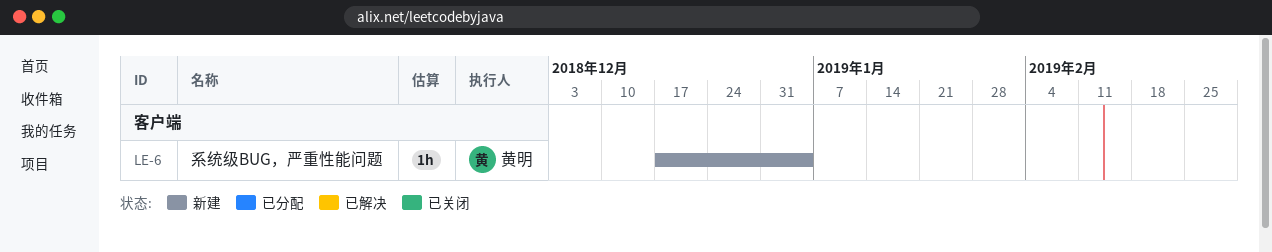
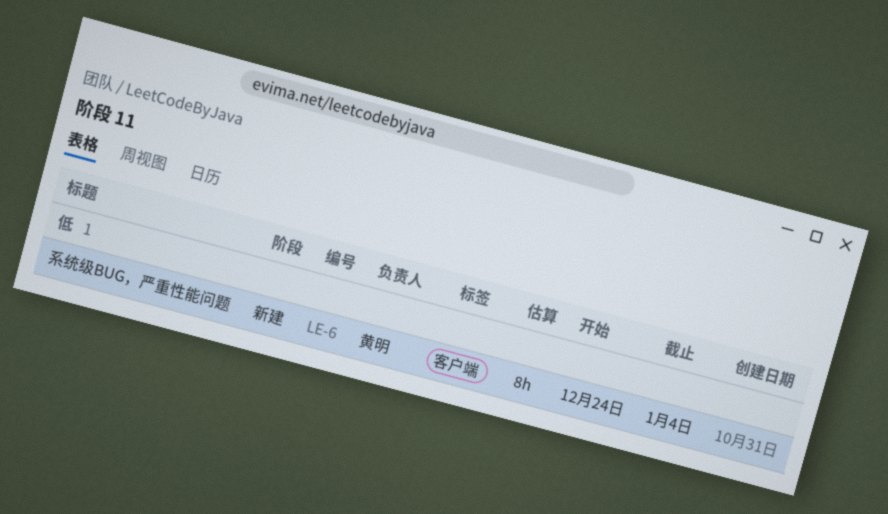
LE-6, estimate: 1h -> 8h
LE-6, start: Dec 17 -> Dec 24

